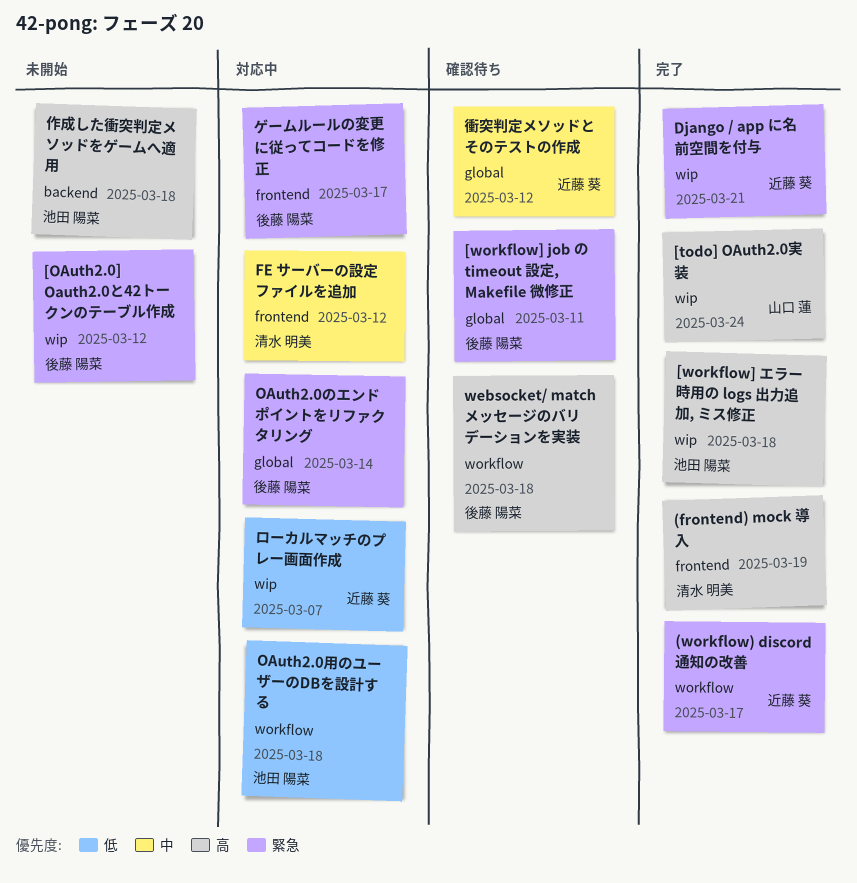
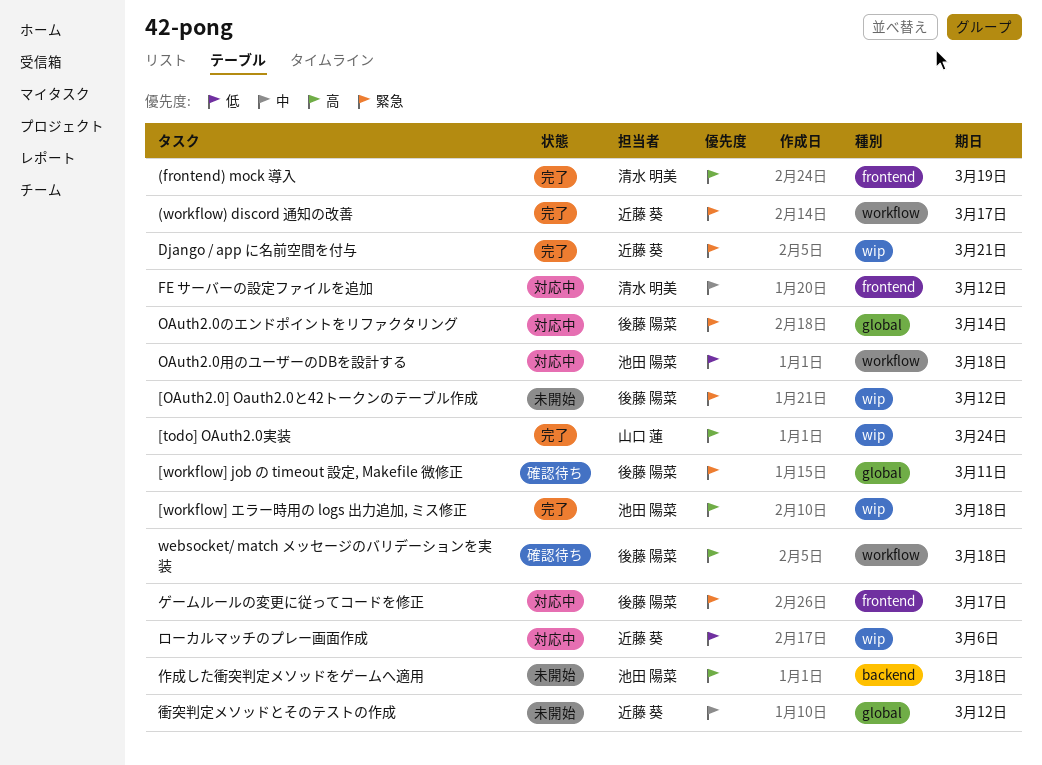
ローカルマッチのプレー画面作成, due: Mar 7 -> Mar 6
衝突判定メソッドとそのテストの作成, status: 確認待ち -> 未開始

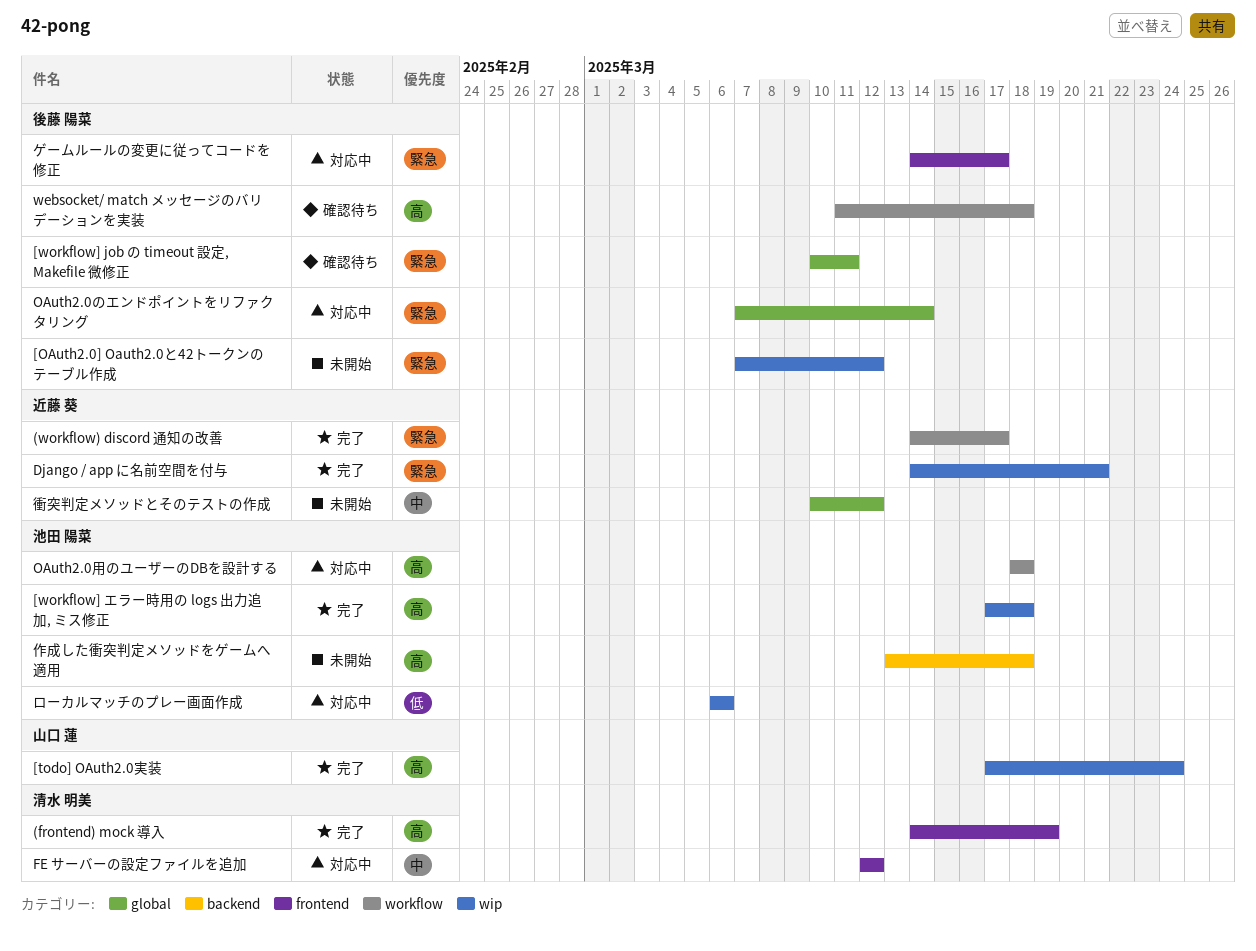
OAuth2.0用のユーザーのDBを設計する, priority: 低 -> 高
ローカルマッチのプレー画面作成, owner: 近藤 葵 -> 池田 陽菜

